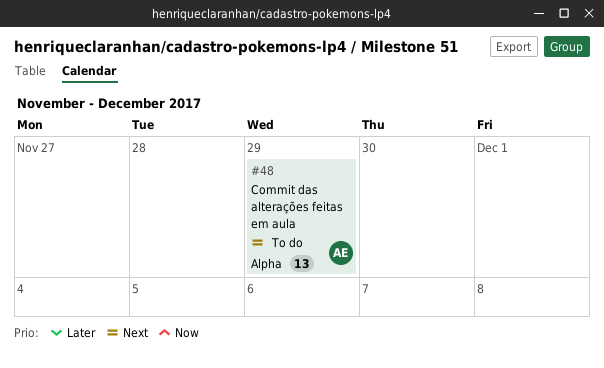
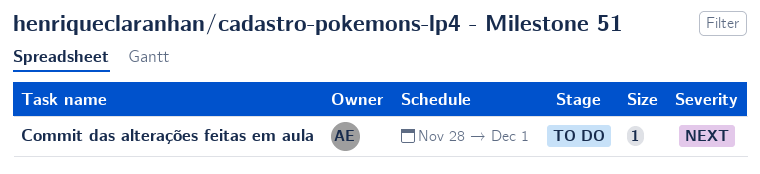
Commit das alterações feitas em aula, estimate: 13 -> 1
Commit das alterações feitas em aula, due: Nov 29 -> Dec 1

